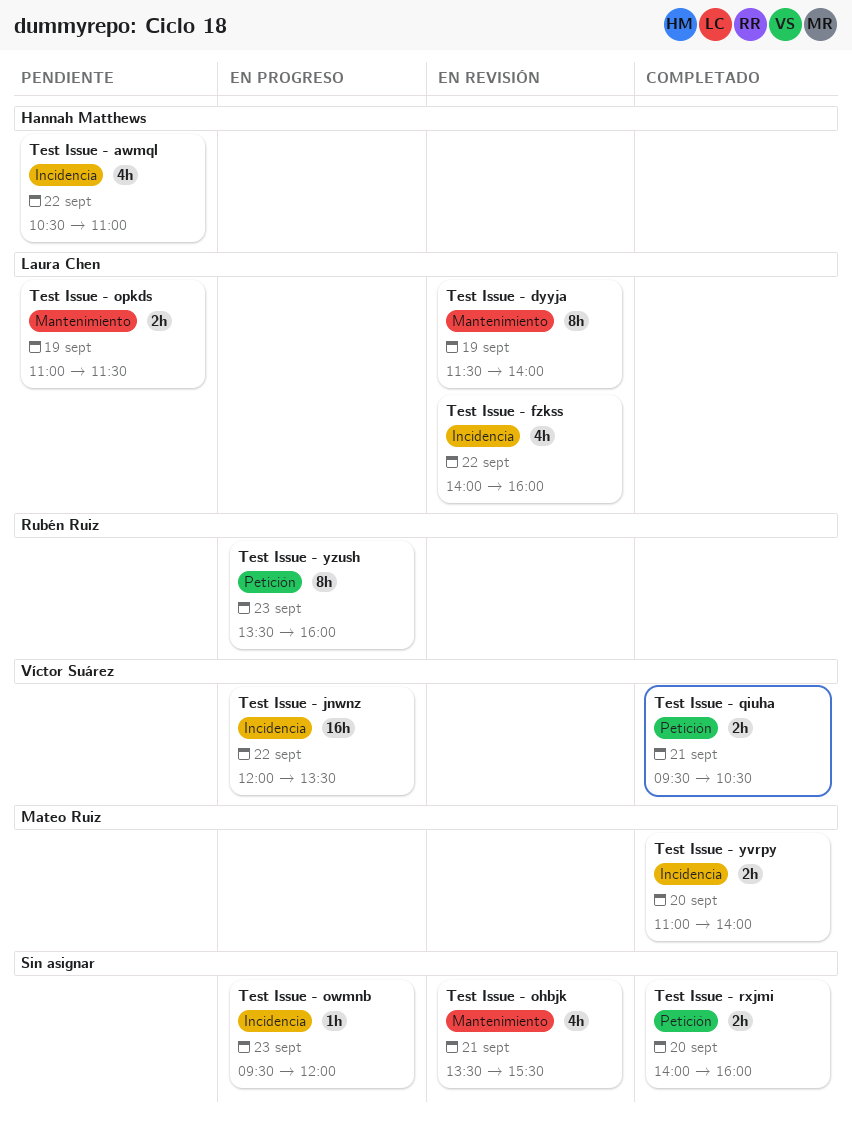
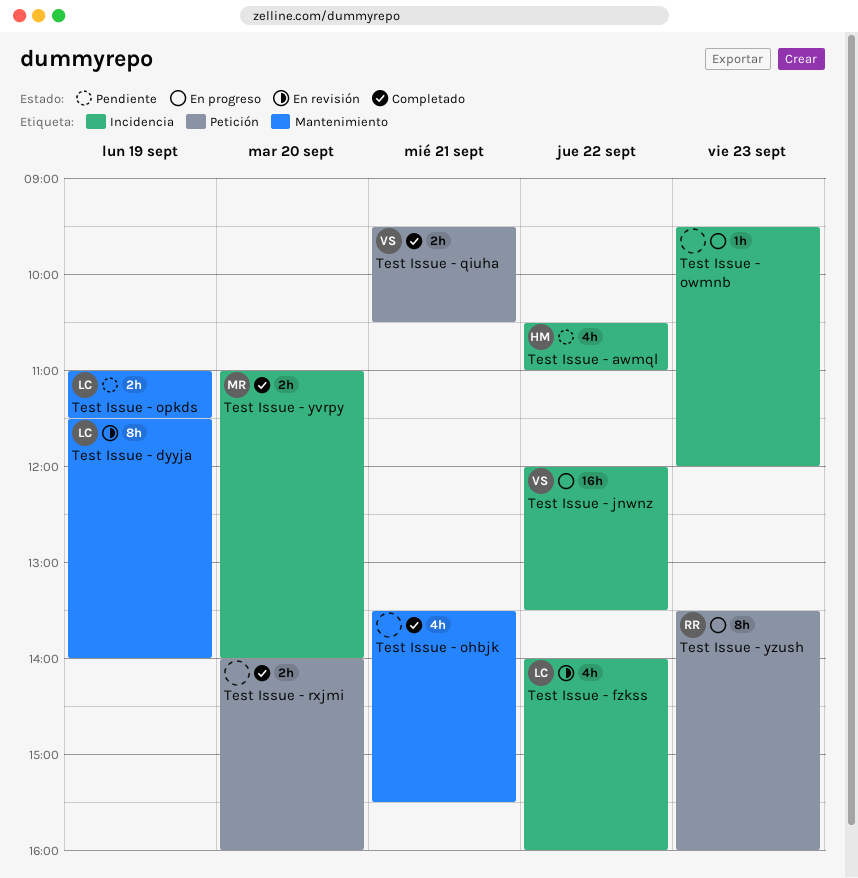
Test Issue - ohbjk, status: En revisión -> Completado

